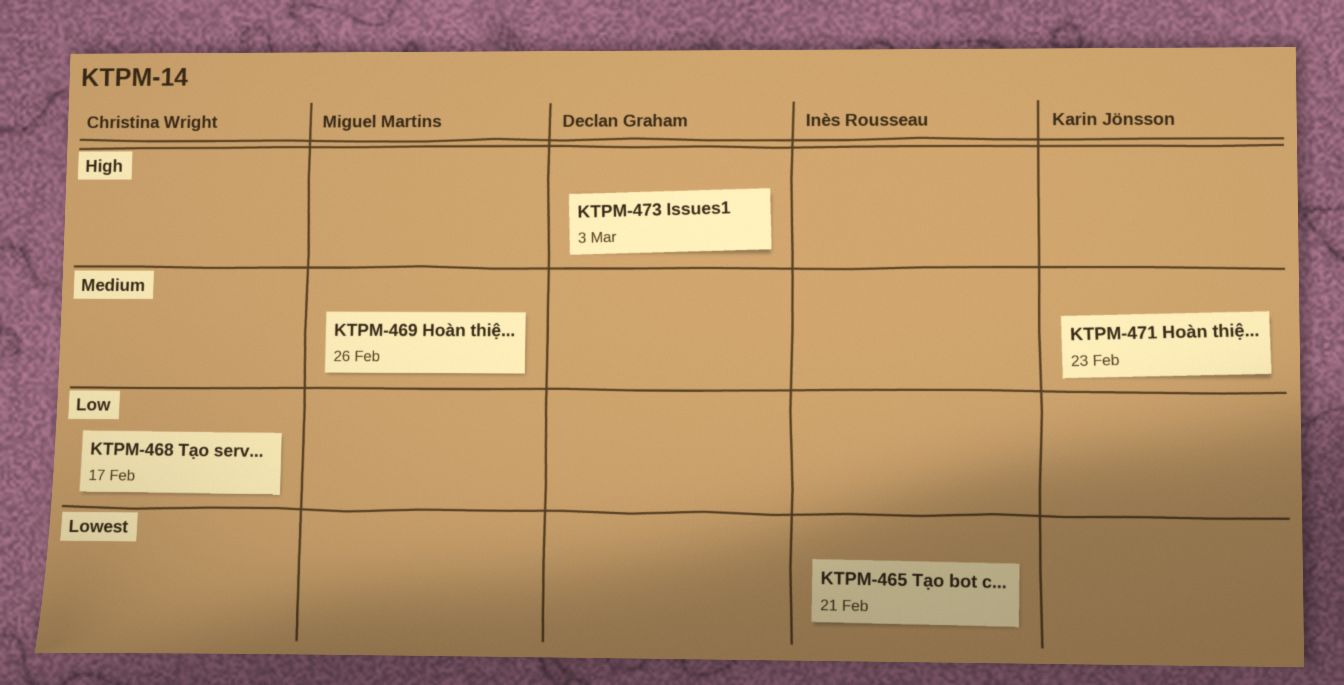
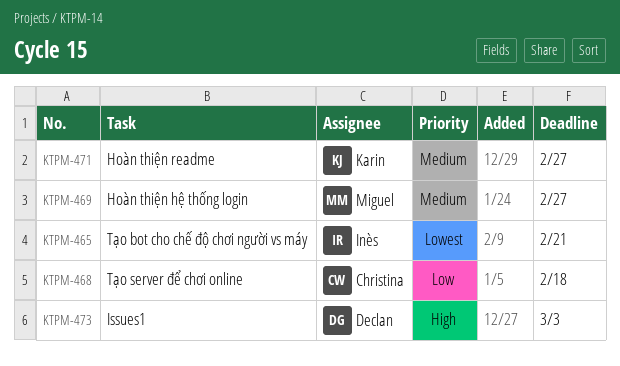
KTPM-468, due: Feb 17 -> Feb 18
KTPM-469, due: Feb 26 -> Feb 27
KTPM-471, due: Feb 23 -> Feb 27

